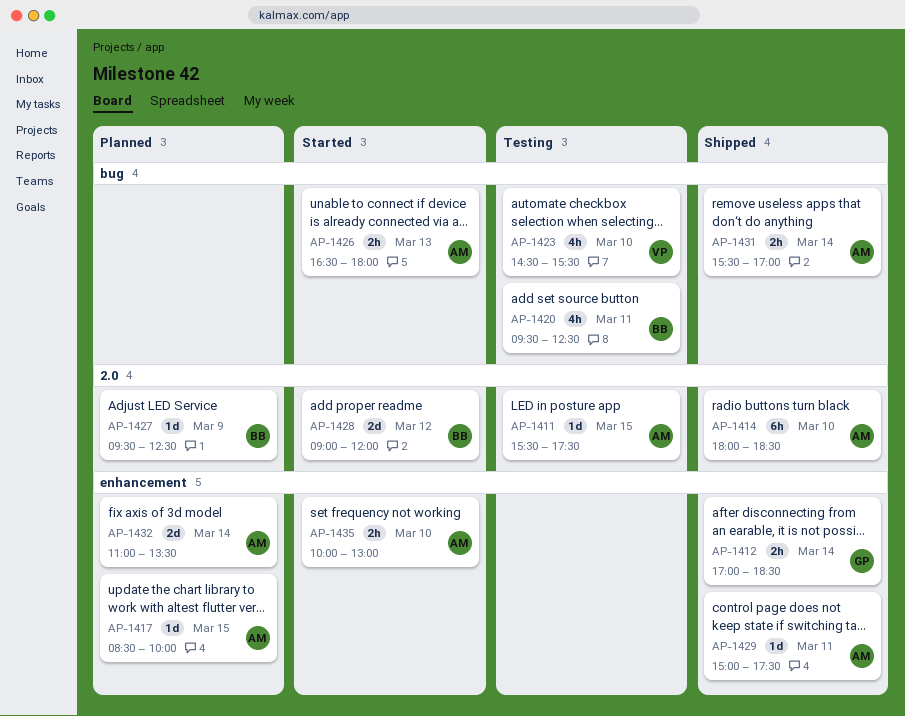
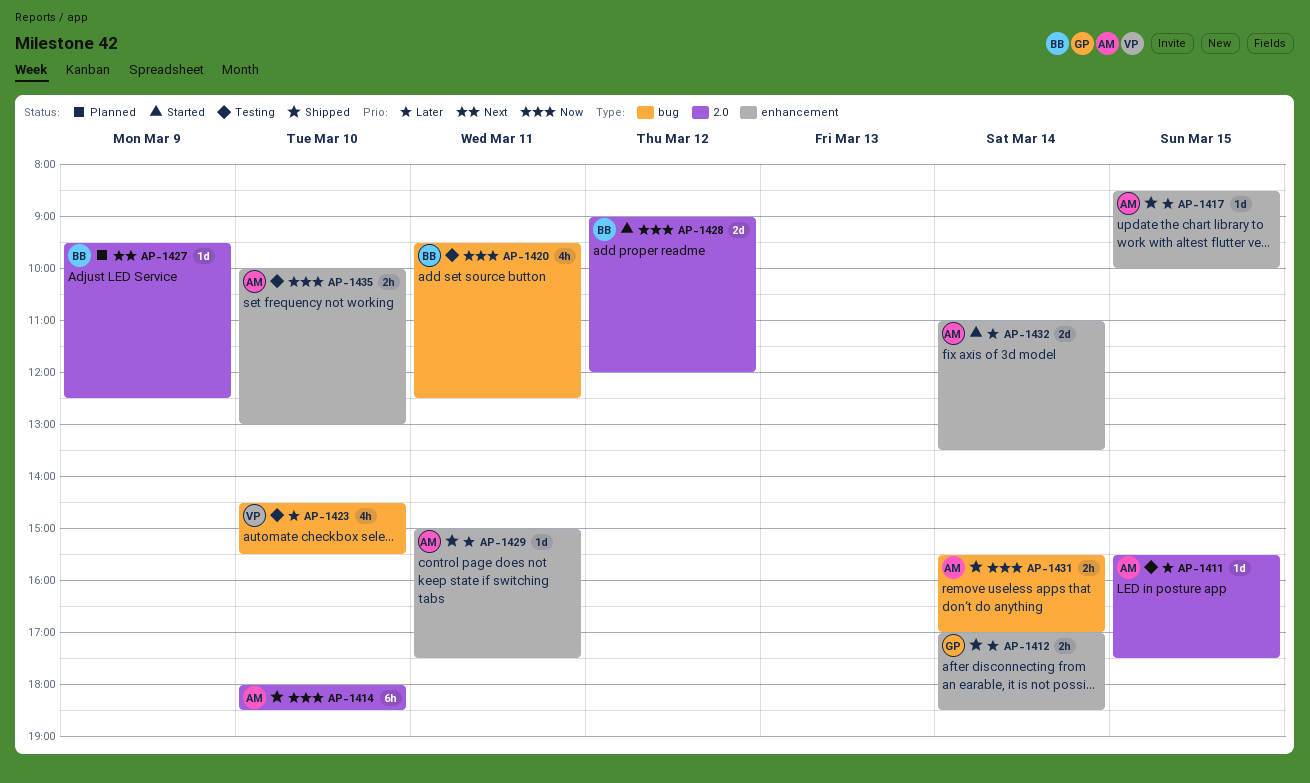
AP-1417, status: Planned -> Shipped
AP-1426: present -> none
AP-1432, status: Planned -> Started
AP-1435, status: Started -> Testing

